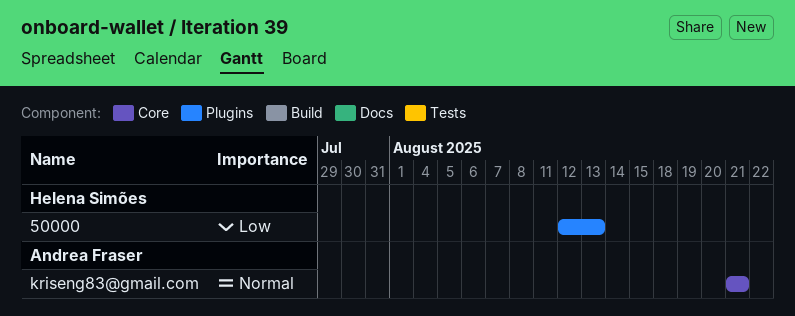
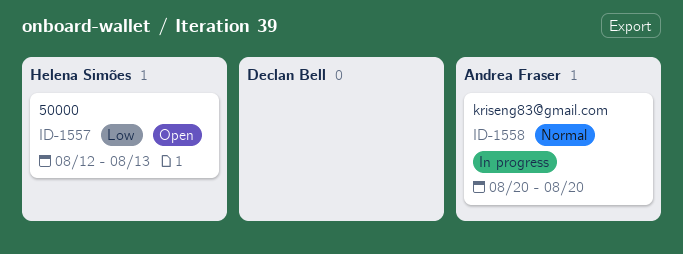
kriseng83@gmail.com, start: Aug 21 -> Aug 20
kriseng83@gmail.com, due: Aug 21 -> Aug 20

